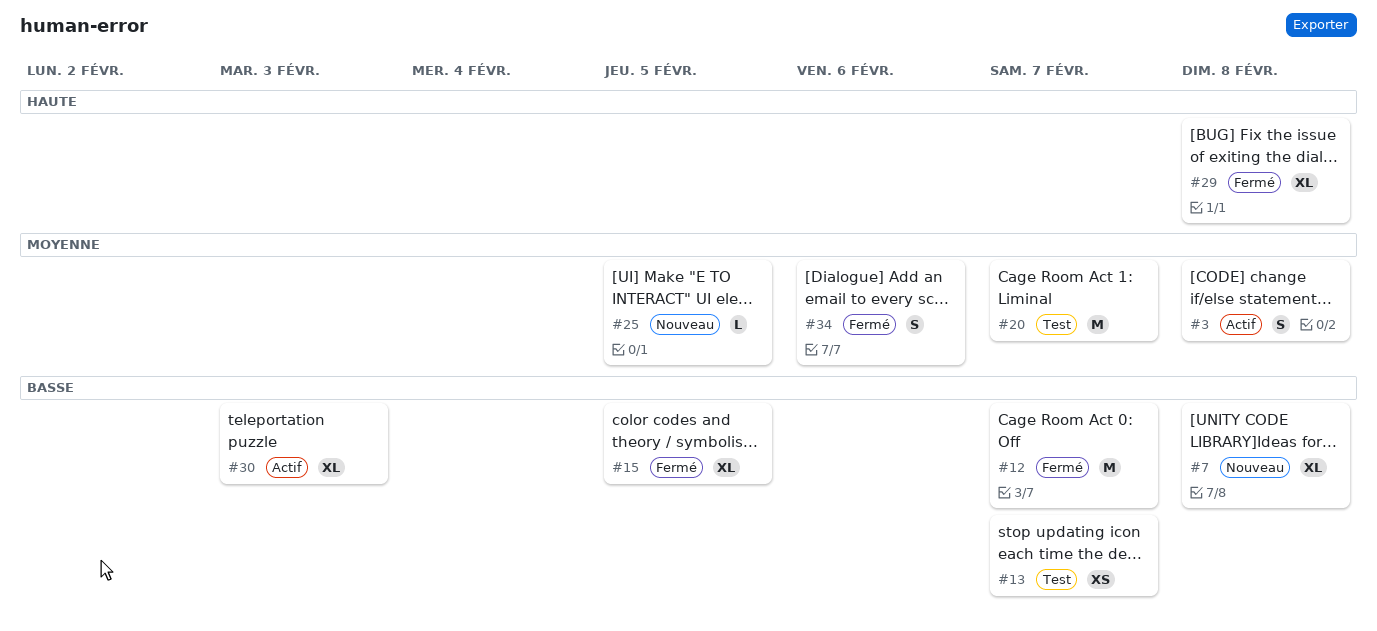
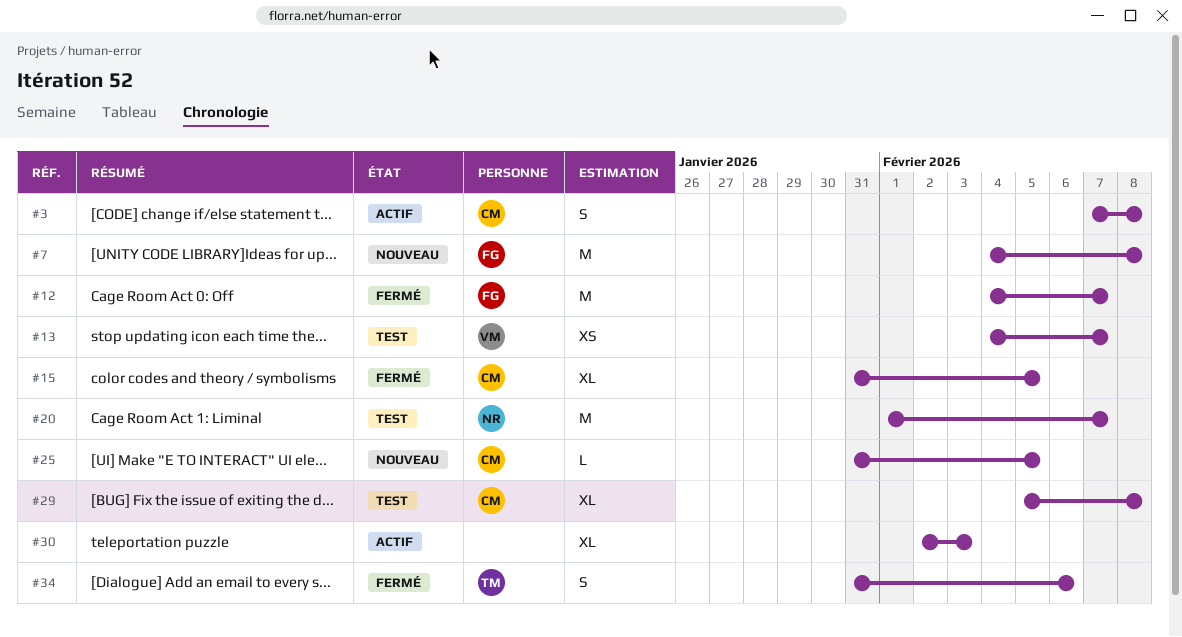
#7, estimate: XL -> M
#29, status: Fermé -> Test

